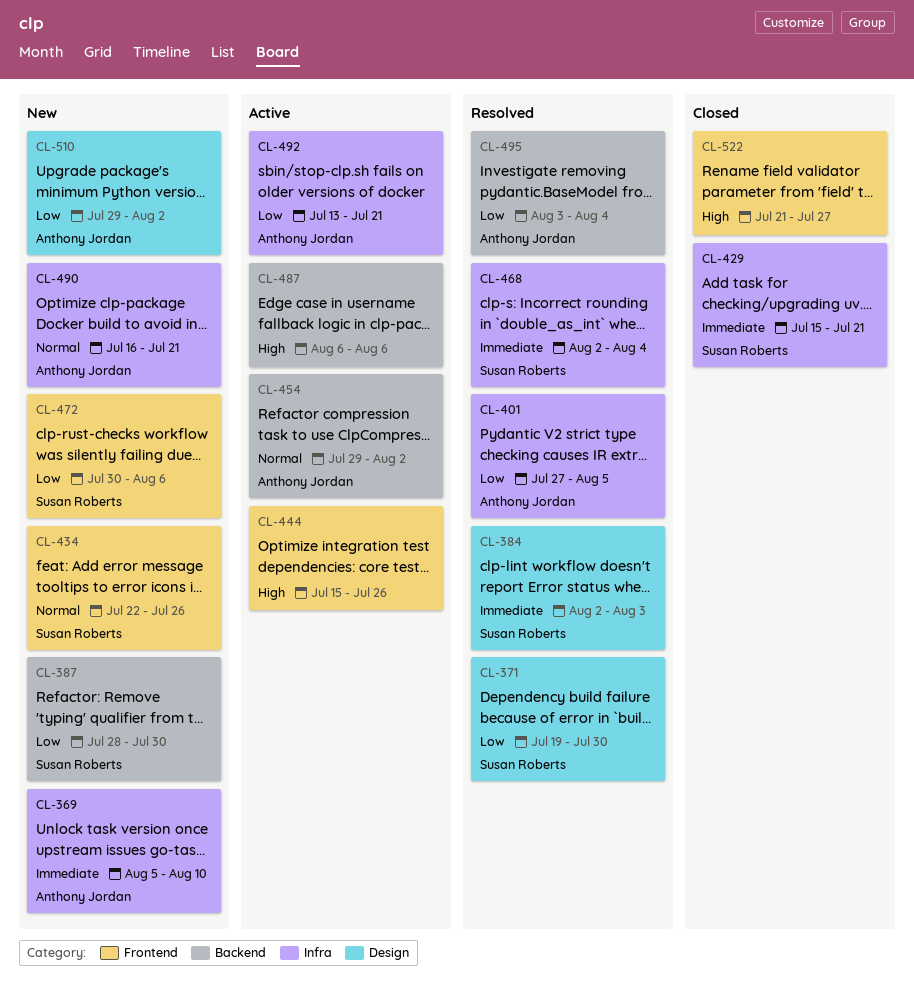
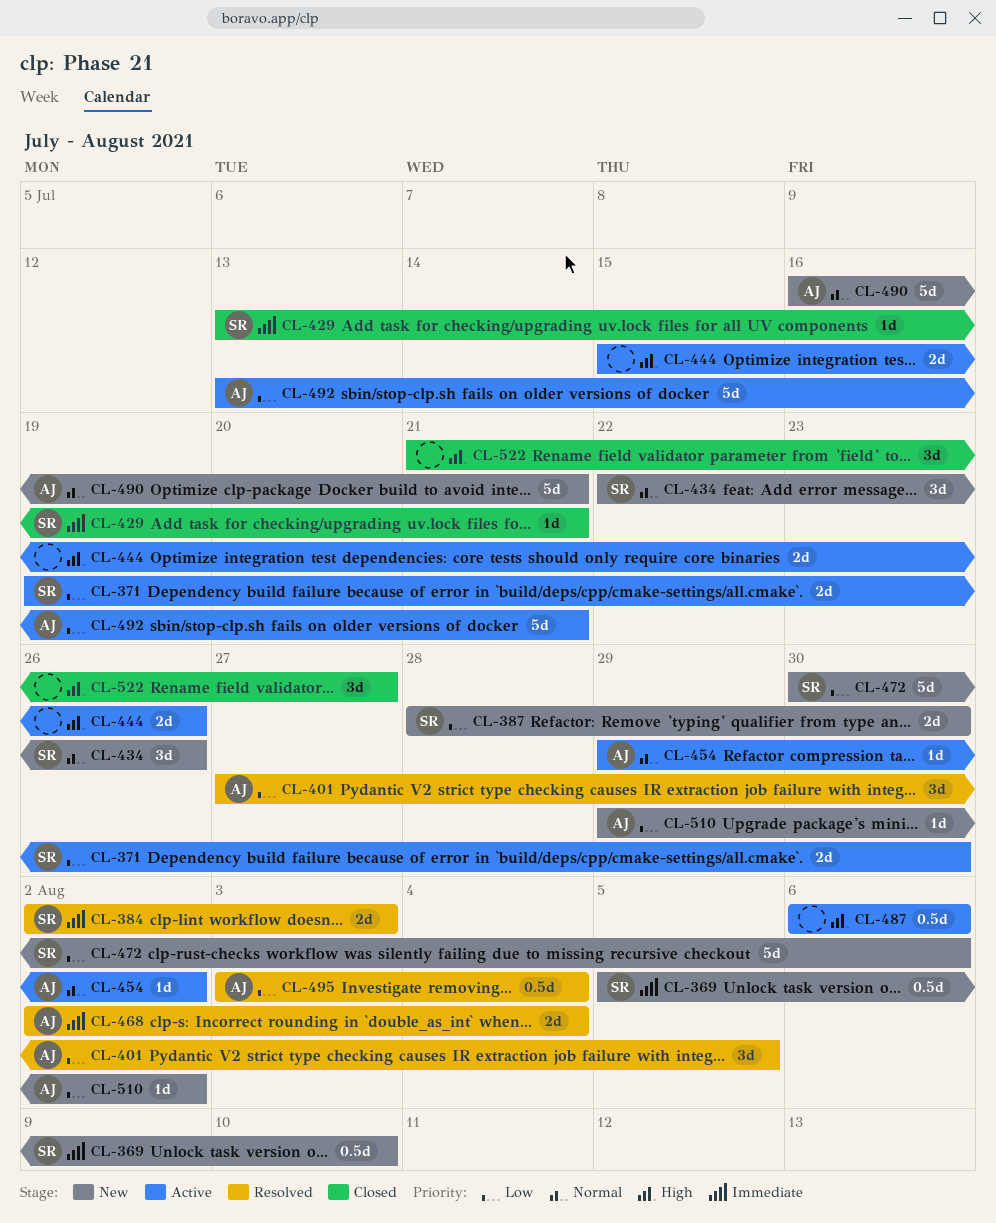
CL-369, owner: Anthony Jordan -> Susan Roberts
CL-371, status: Resolved -> Active
CL-429, start: Jul 15 -> Jul 13
CL-468, owner: Susan Roberts -> Anthony Jordan

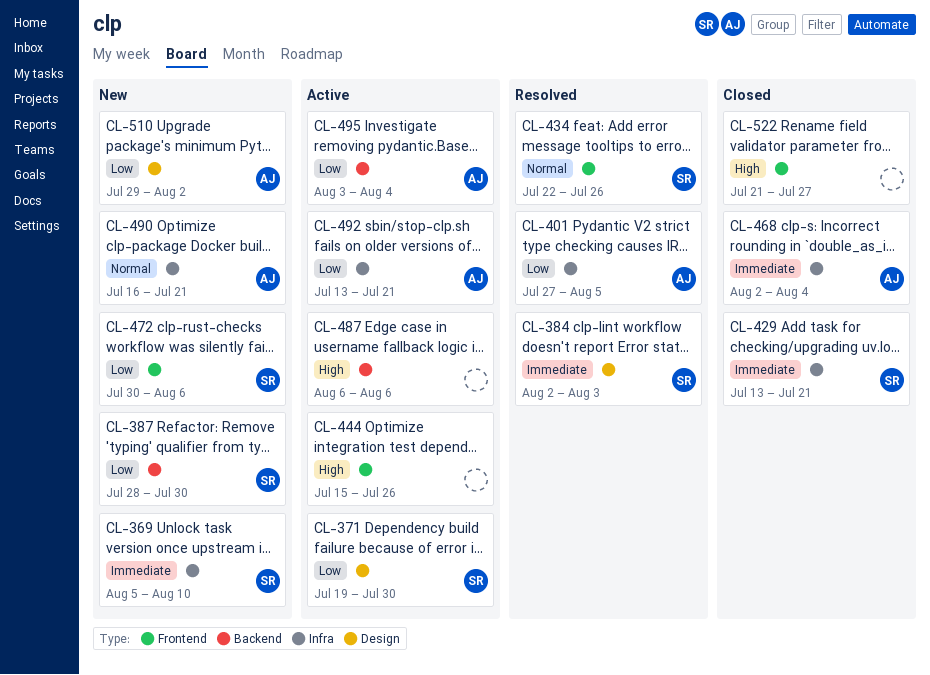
CL-434, status: New -> Resolved
CL-454: present -> none
CL-468, status: Resolved -> Closed
CL-495, status: Resolved -> Active

